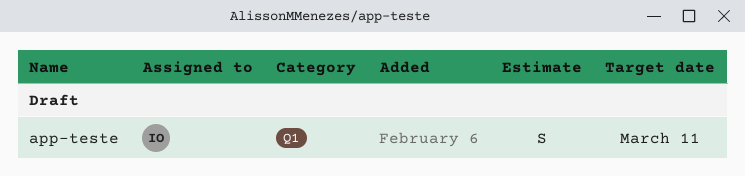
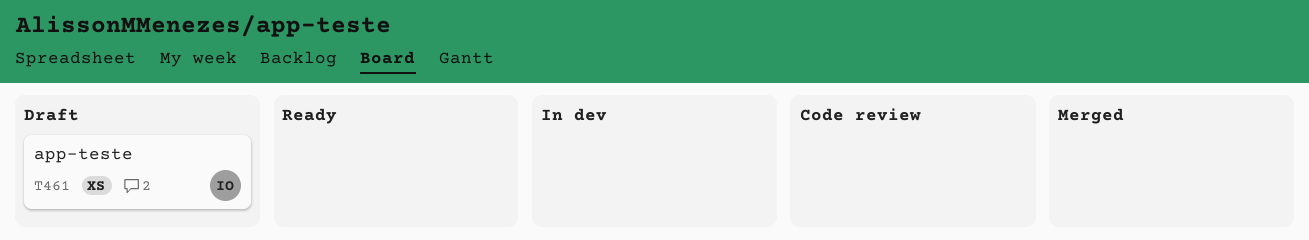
app-teste, estimate: S -> XS

